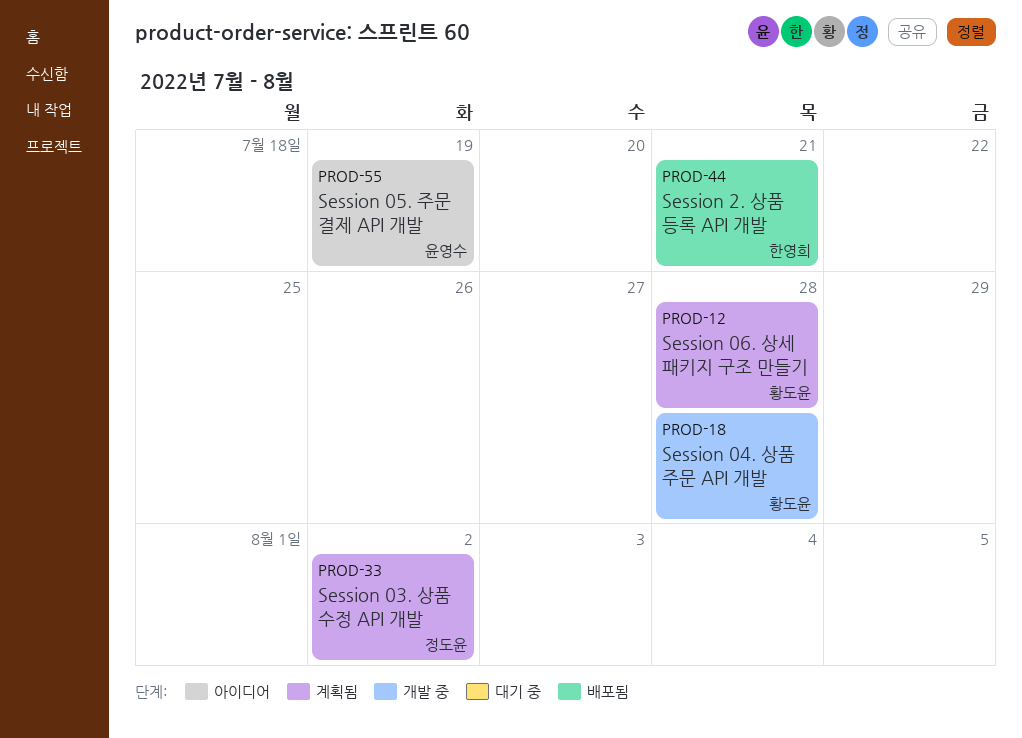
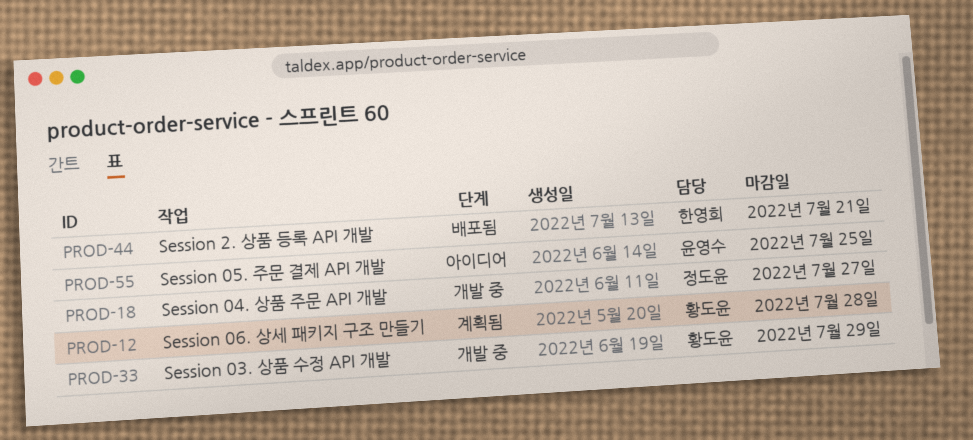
PROD-18, owner: 황도윤 -> 정도윤
PROD-18, due: Jul 28 -> Jul 27
PROD-33, status: 계획됨 -> 개발 중
PROD-33, owner: 정도윤 -> 황도윤
PROD-33, due: Aug 2 -> Jul 29
PROD-55, due: Jul 19 -> Jul 25

